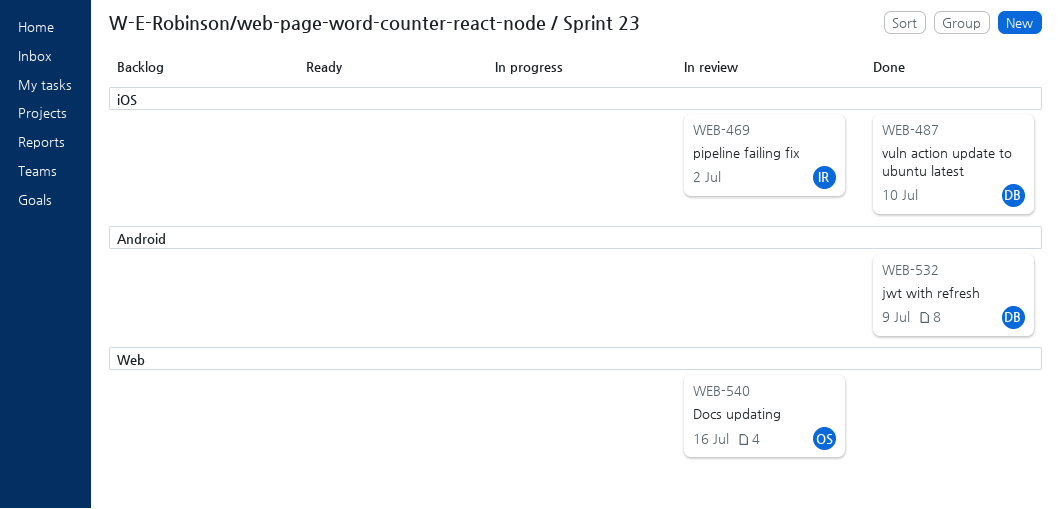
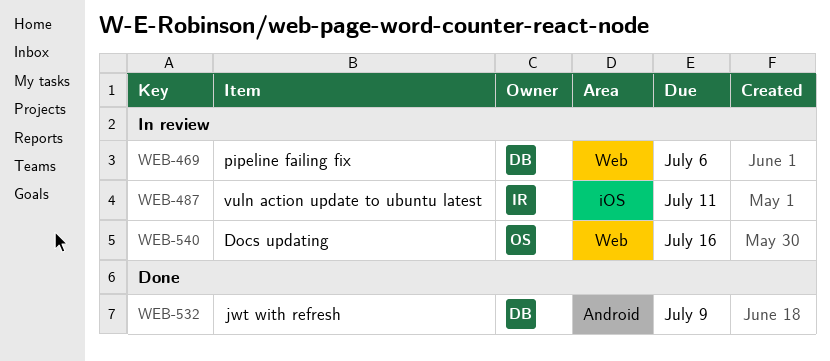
WEB-469, owner: IR -> DB
WEB-469, label: iOS -> Web
WEB-469, due: Jul 2 -> Jul 6
WEB-487, status: Done -> In review
WEB-487, owner: DB -> IR
WEB-487, due: Jul 10 -> Jul 11

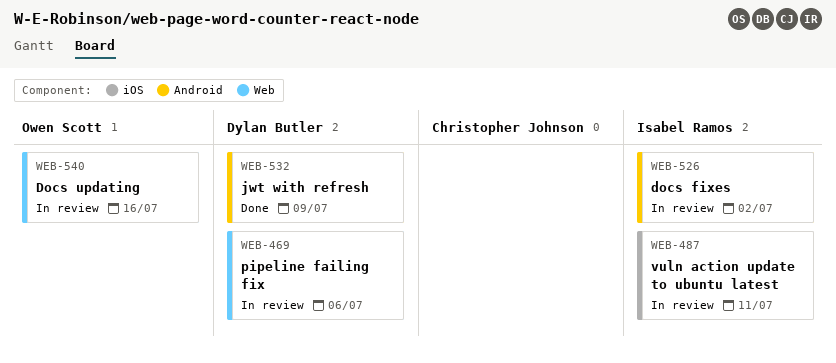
WEB-526: none -> present

